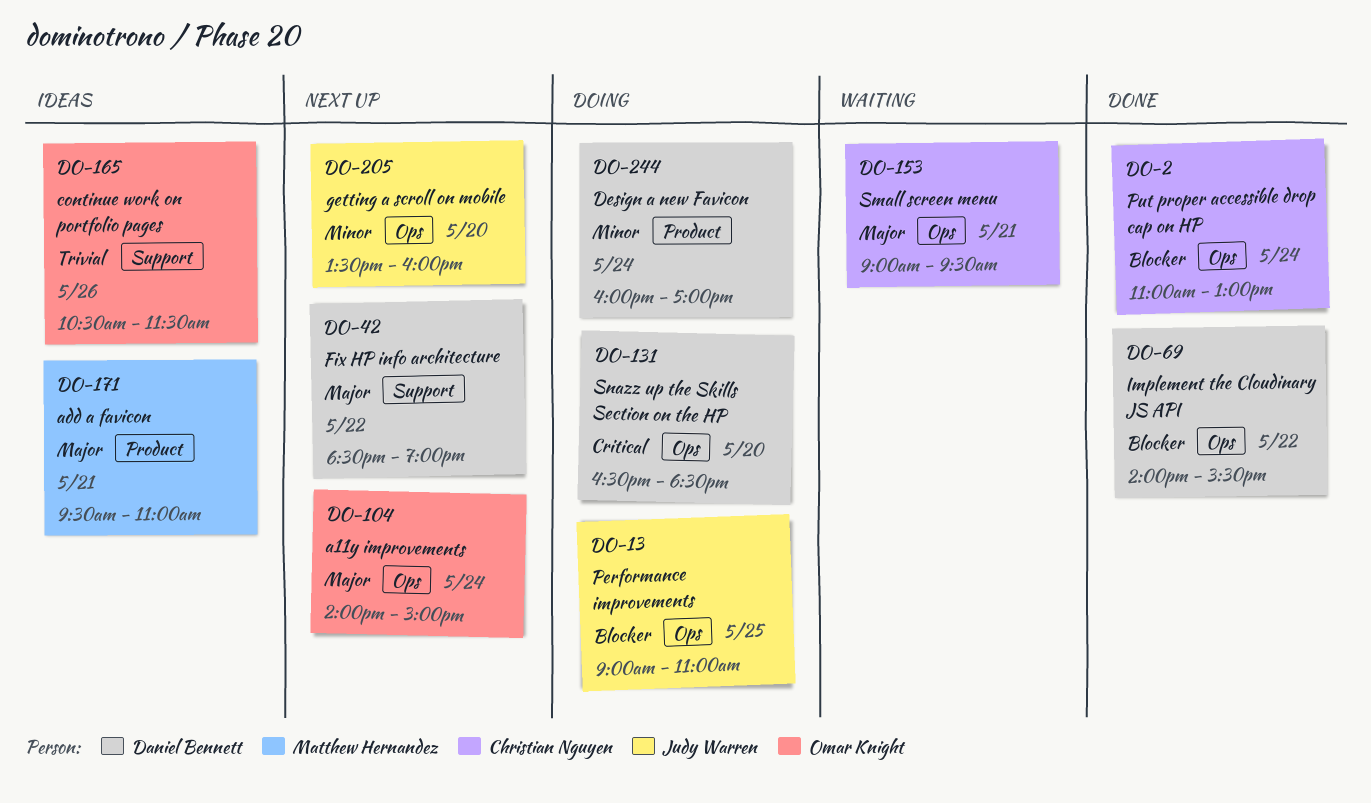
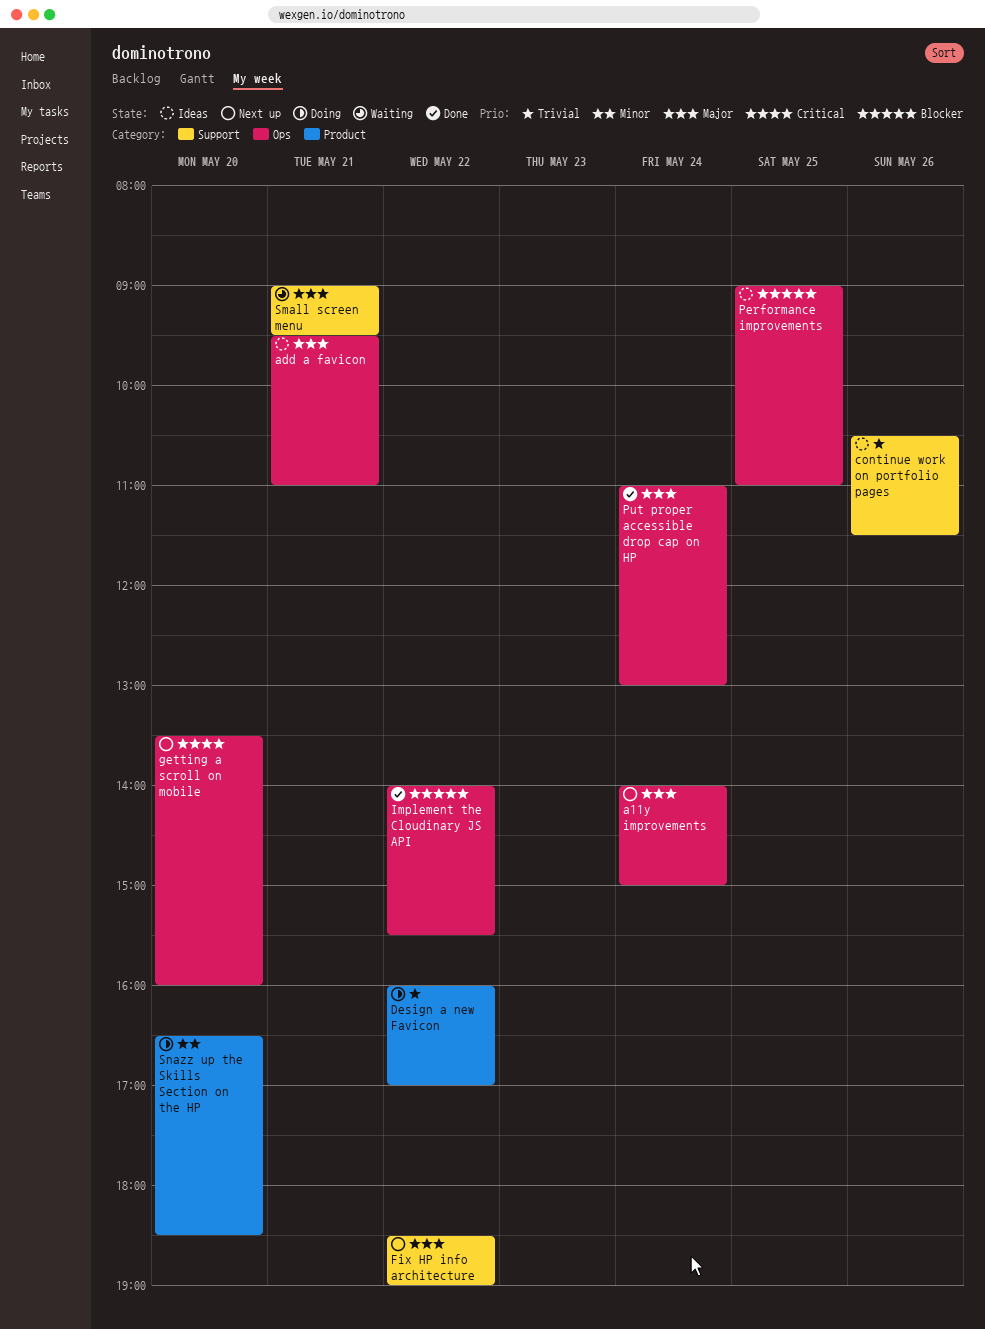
add a favicon, label: Product -> Ops
Design a new Favicon, priority: Minor -> Trivial
Design a new Favicon, day: May 24 -> May 22
getting a scroll on mobile, priority: Minor -> Critical
Performance improvements, status: Doing -> Ideas
Put proper accessible drop cap on HP, priority: Blocker -> Major
Small screen menu, label: Ops -> Support
Snazz up the Skills Section on the HP, priority: Critical -> Minor
Snazz up the Skills Section on the HP, label: Ops -> Product

